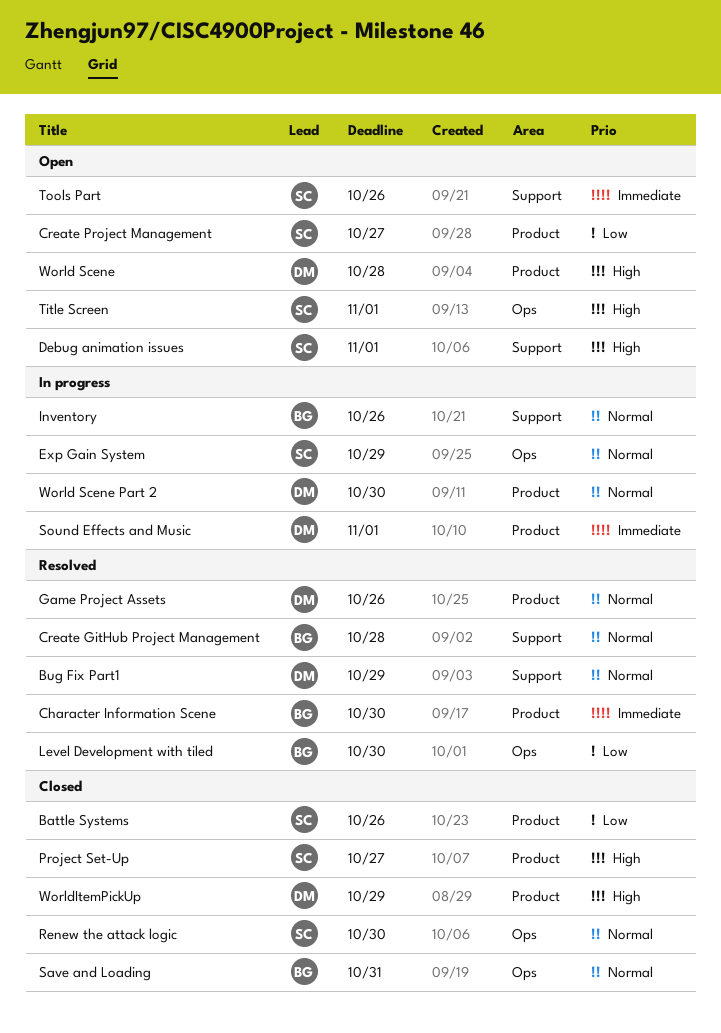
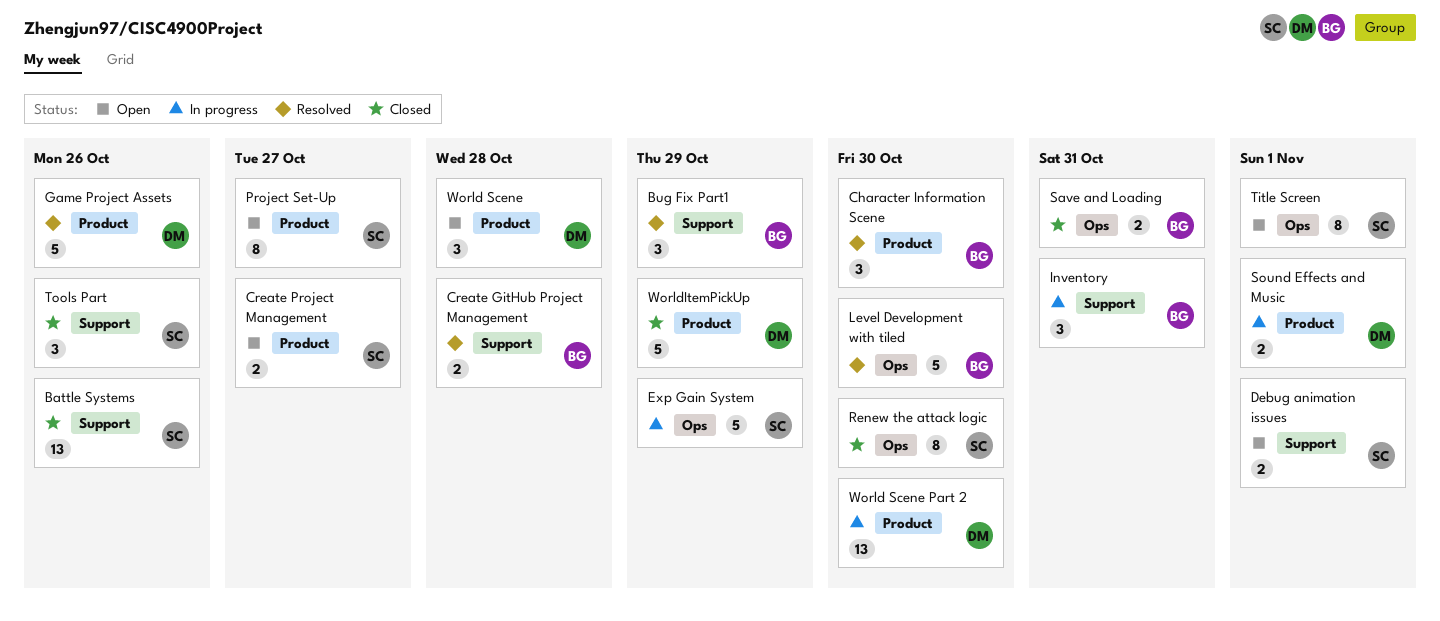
Battle Systems, label: Product -> Support
Bug Fix Part1, owner: DM -> BG
Inventory, due: Oct 26 -> Oct 31
Project Set-Up, status: Closed -> Open
Tools Part, status: Open -> Closed

